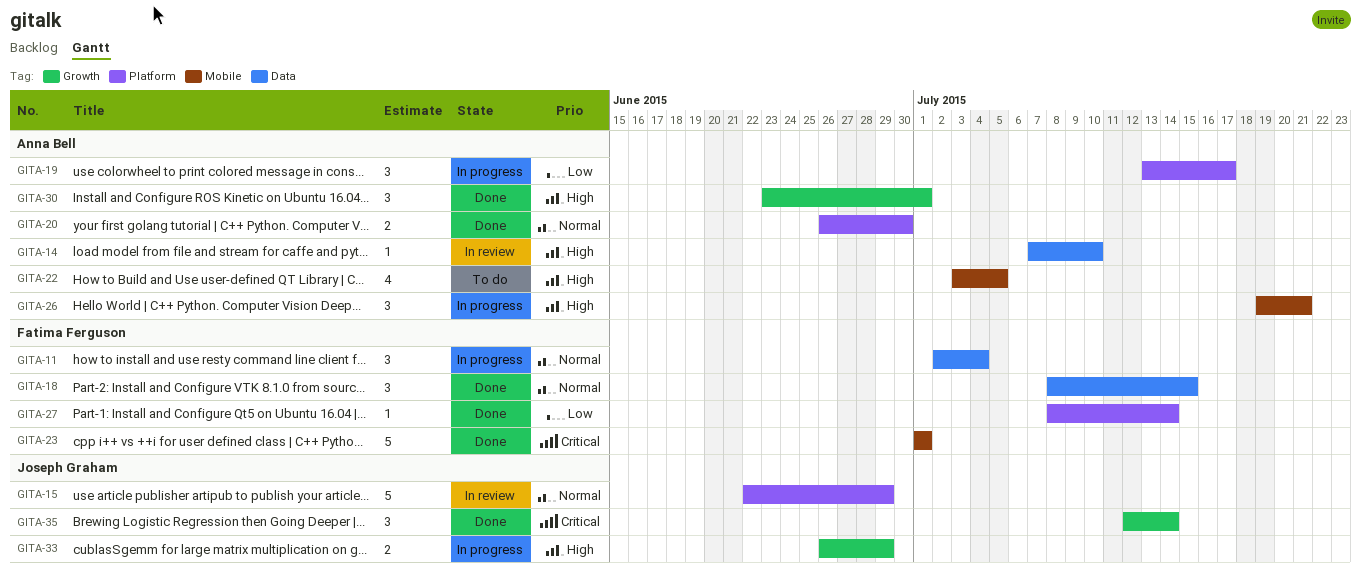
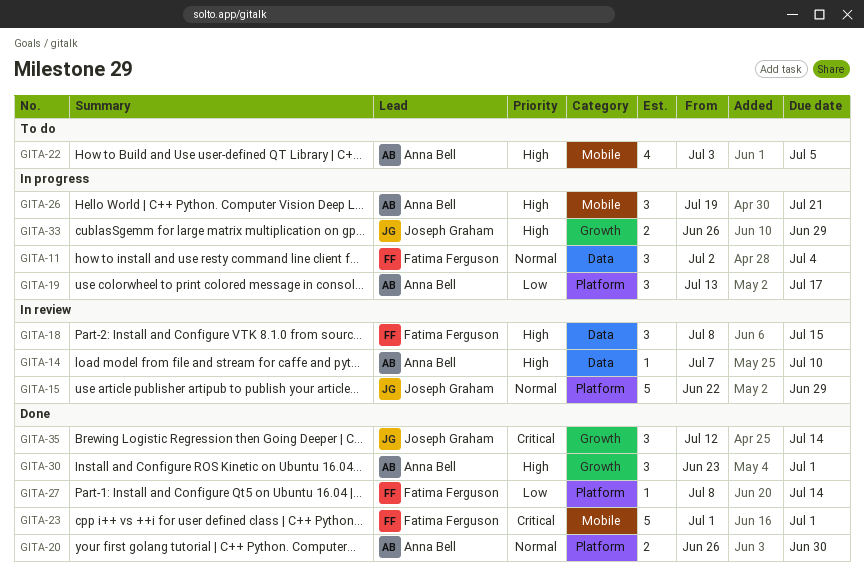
GITA-18, status: Done -> In review
GITA-18, priority: Normal -> High

